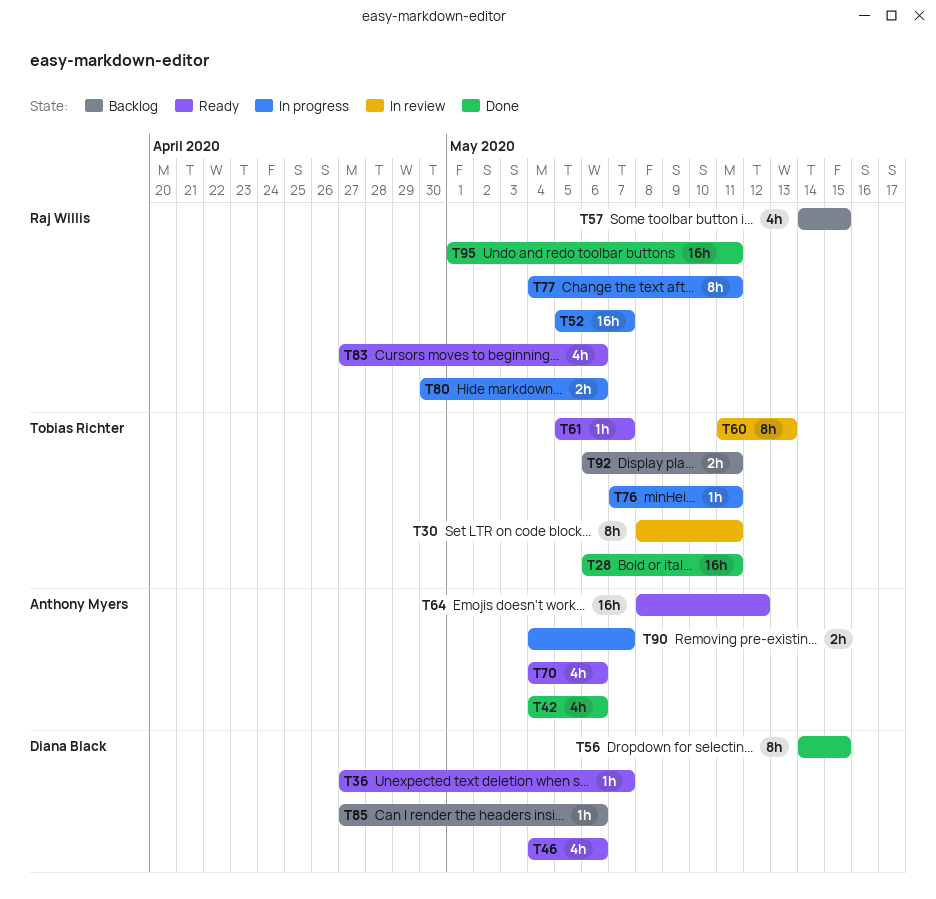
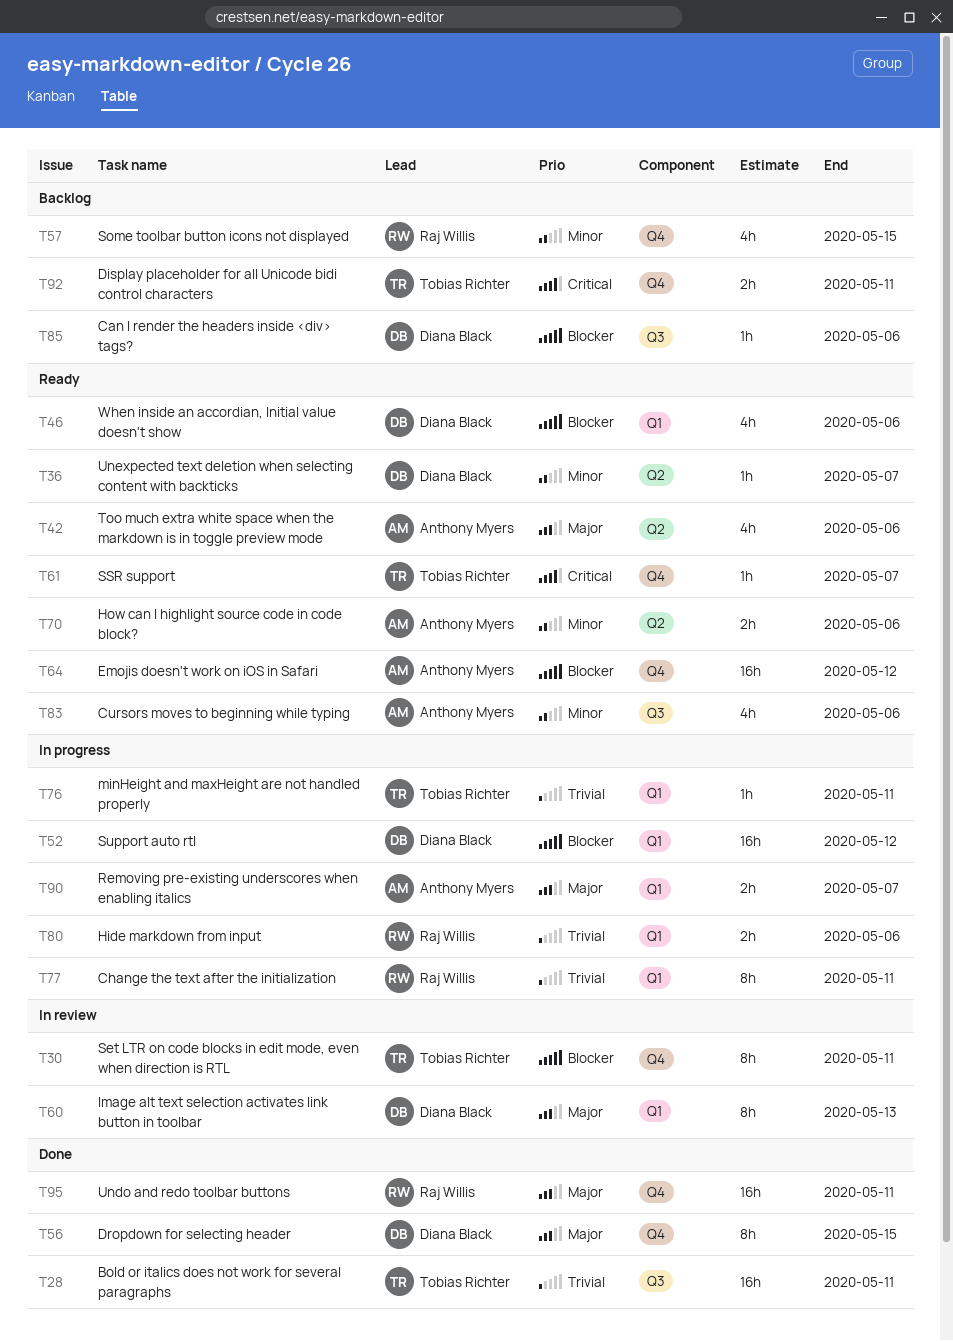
T42, status: Done -> Ready
T52, owner: Raj Willis -> Diana Black
T52, due: May 7 -> May 12
T60, owner: Tobias Richter -> Diana Black
T70, estimate: 4h -> 2h
T83, owner: Raj Willis -> Anthony Myers

